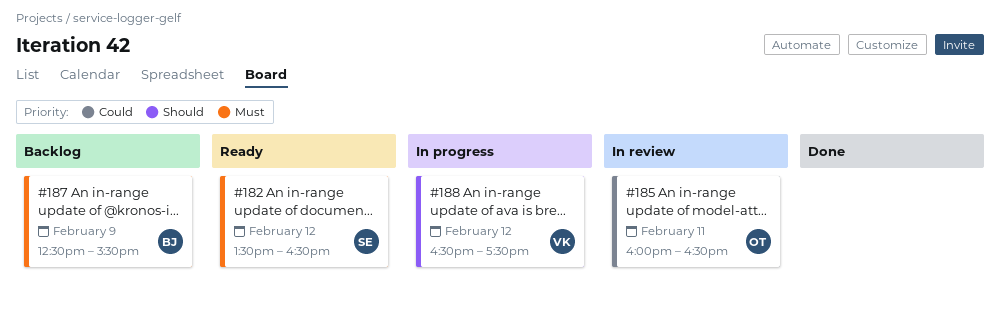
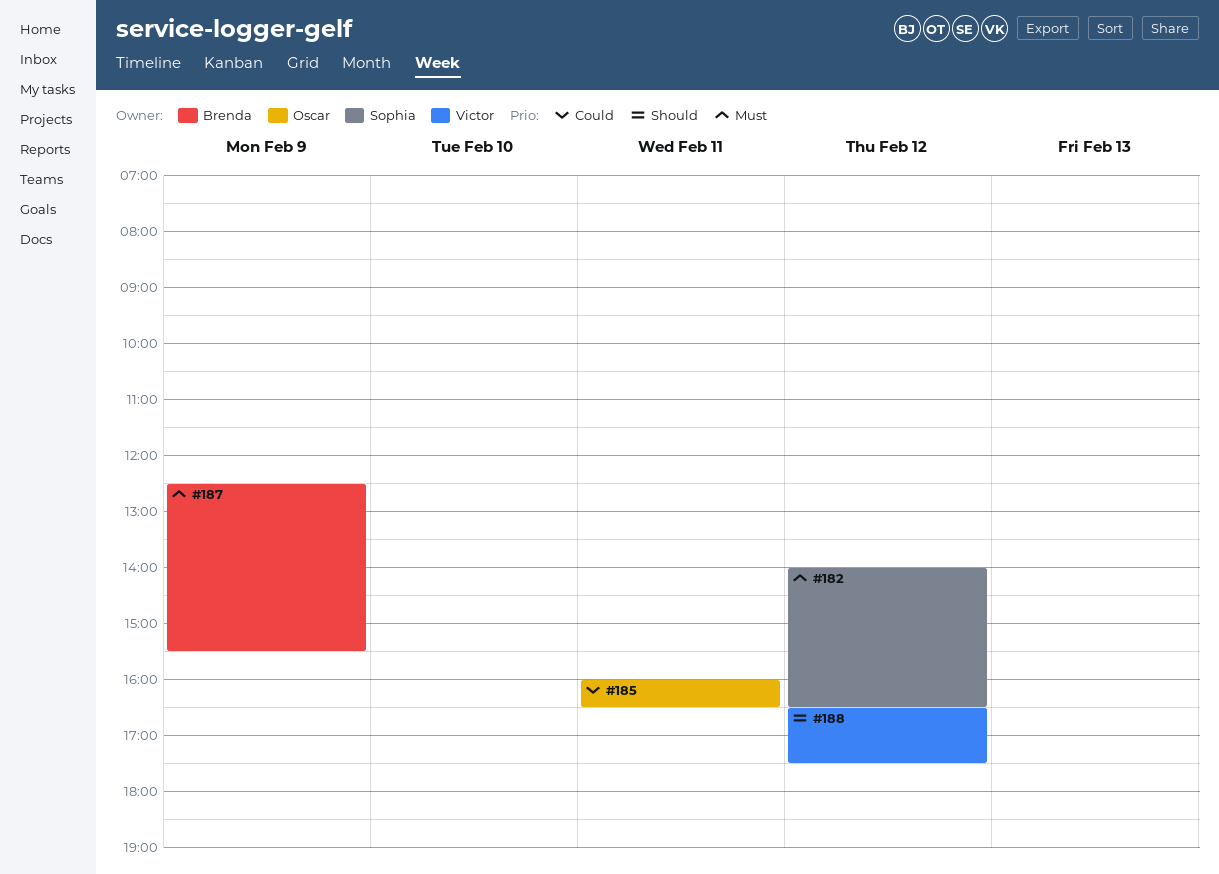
#182, begins: 13:30 -> 14:00

